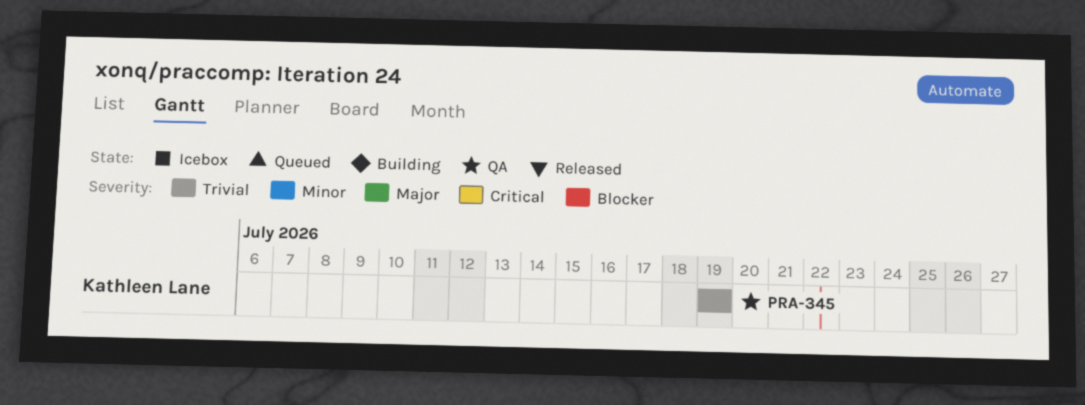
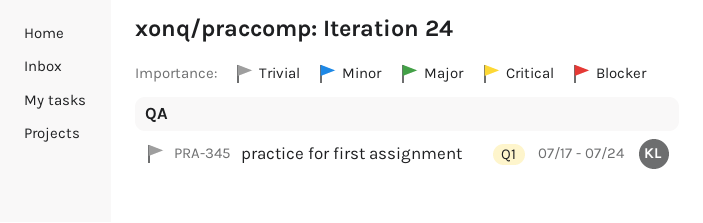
PRA-345, start: Jul 19 -> Jul 17
PRA-345, due: Jul 19 -> Jul 24

